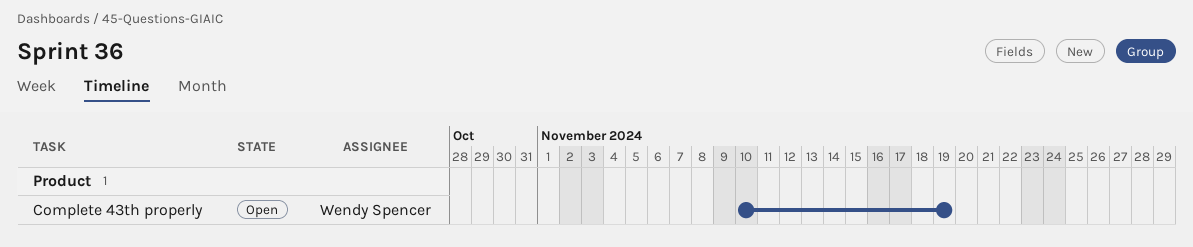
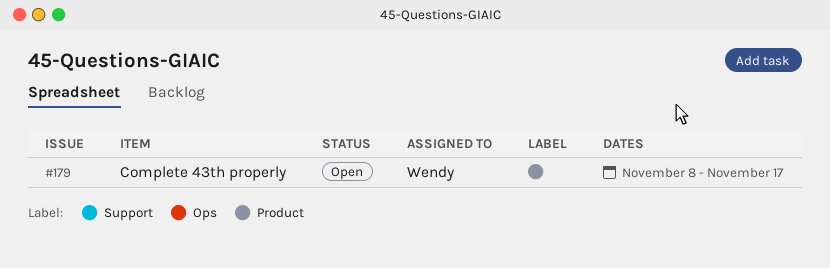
Complete 43th properly, start: Nov 10 -> Nov 8
Complete 43th properly, due: Nov 19 -> Nov 17

